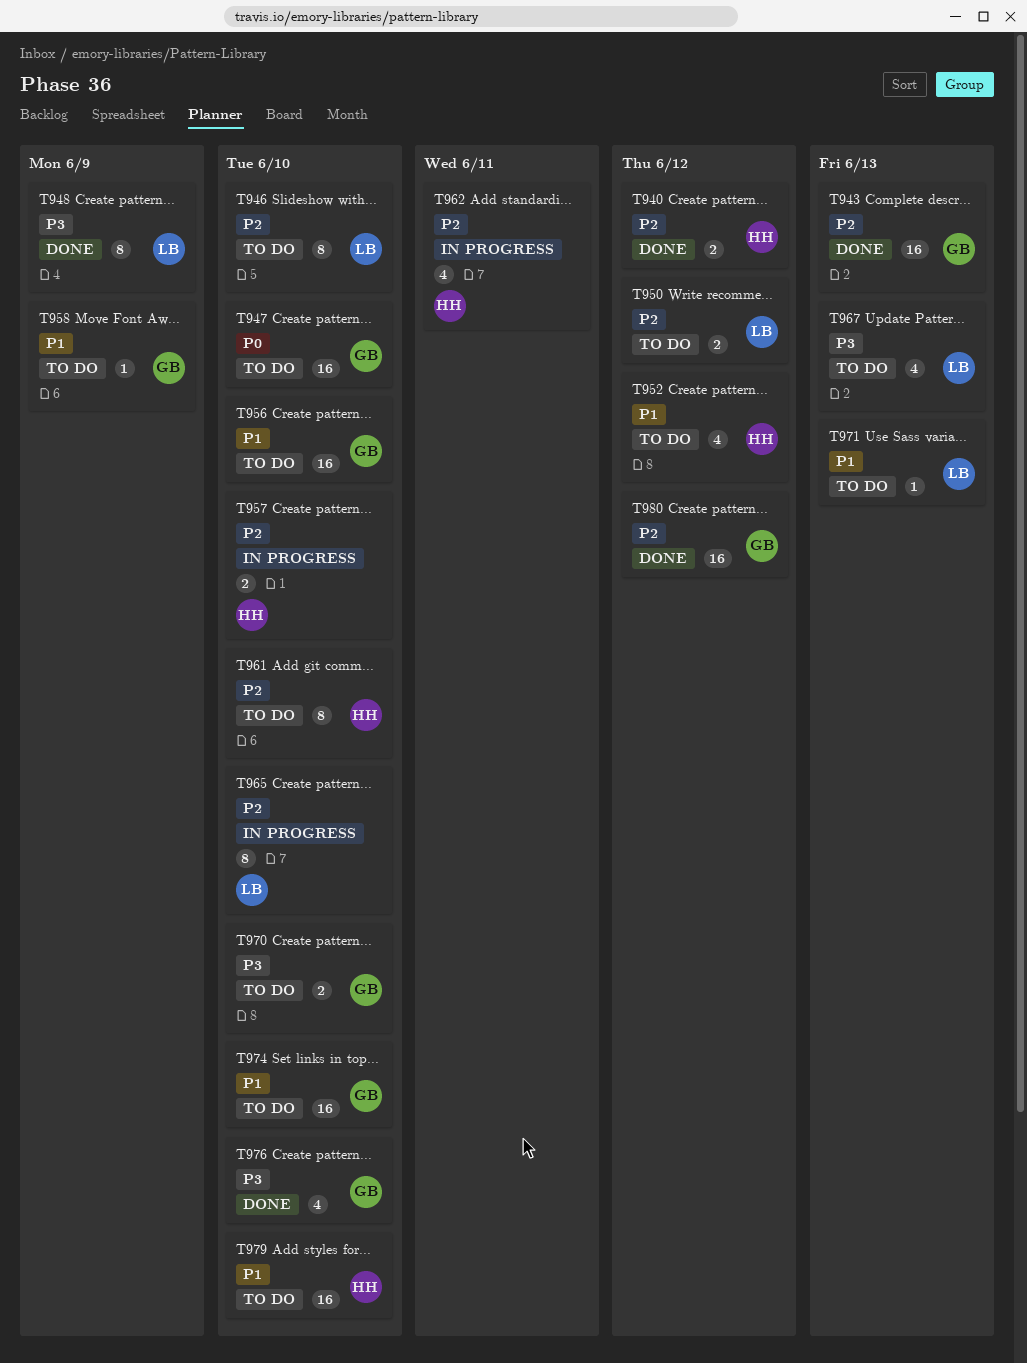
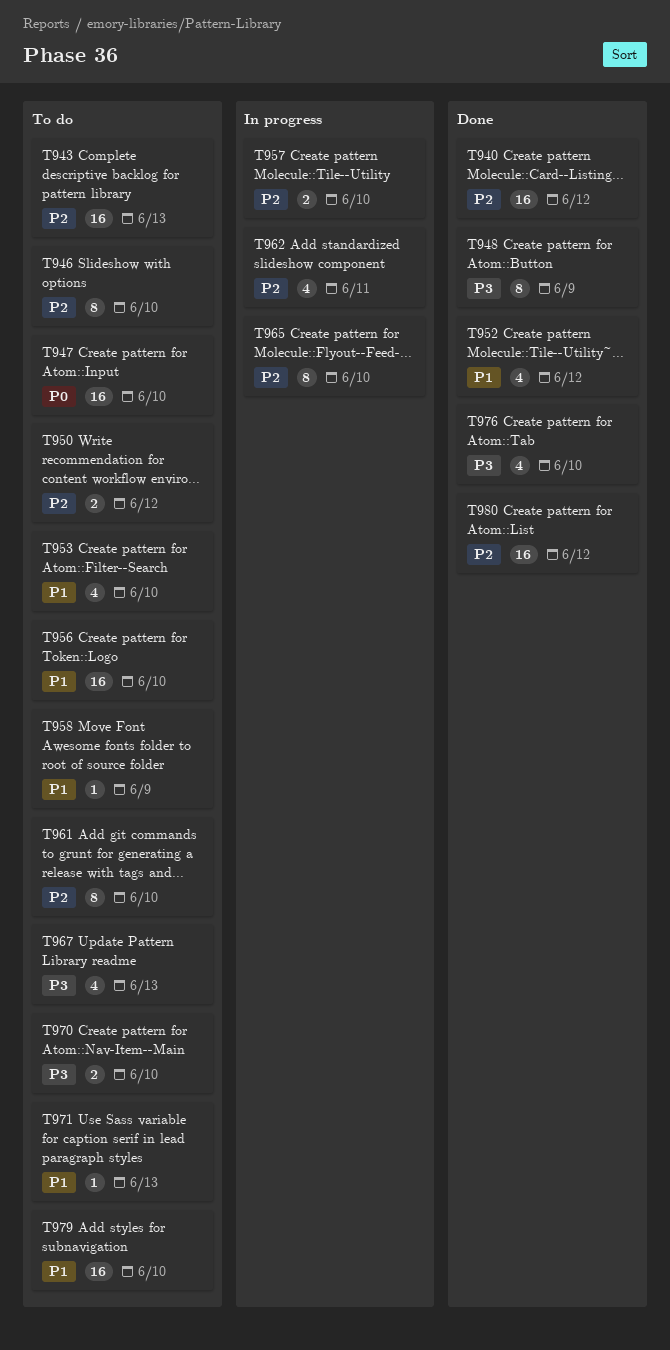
T940, estimate: 2 -> 16
T943, status: Done -> To do
T952, status: To do -> Done
T953: none -> present
T974: present -> none

